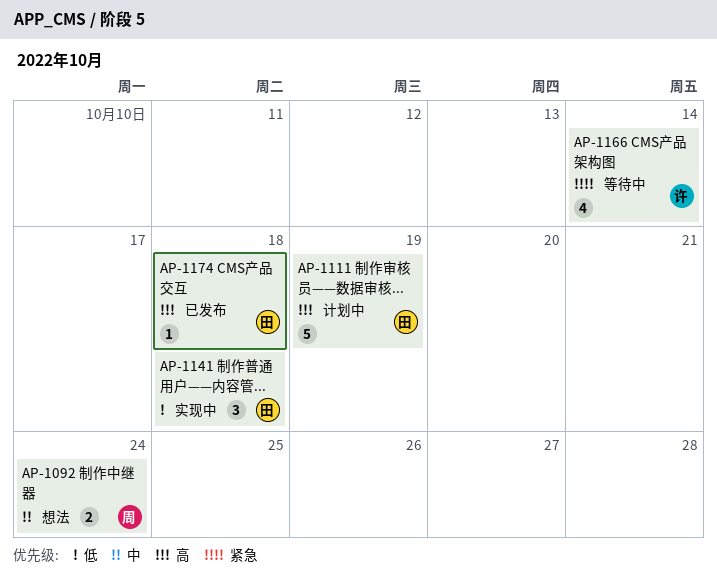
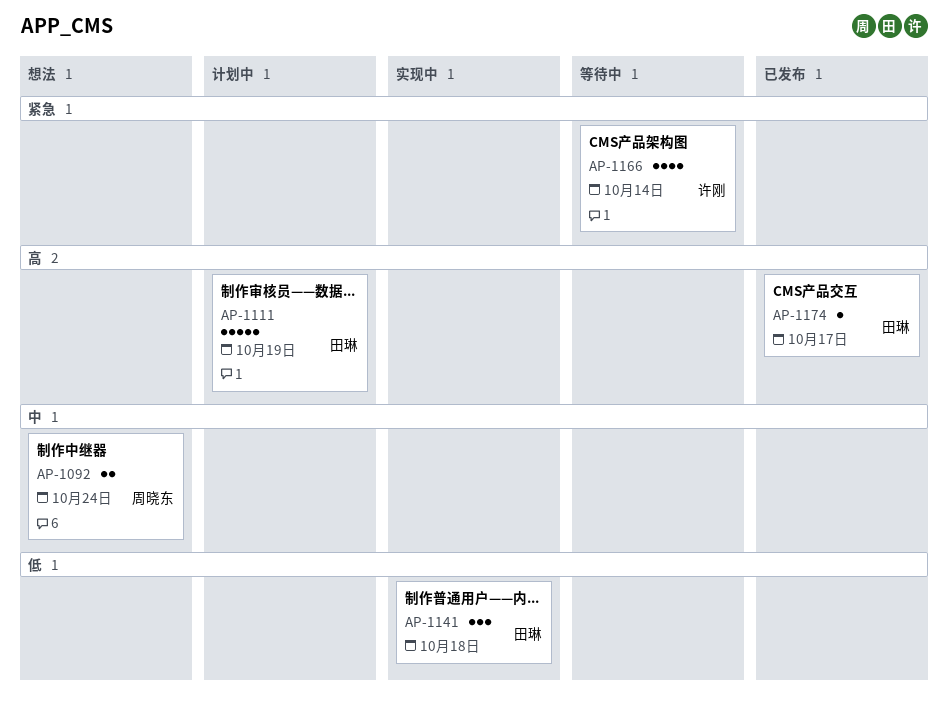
AP-1174, due: Oct 18 -> Oct 17

